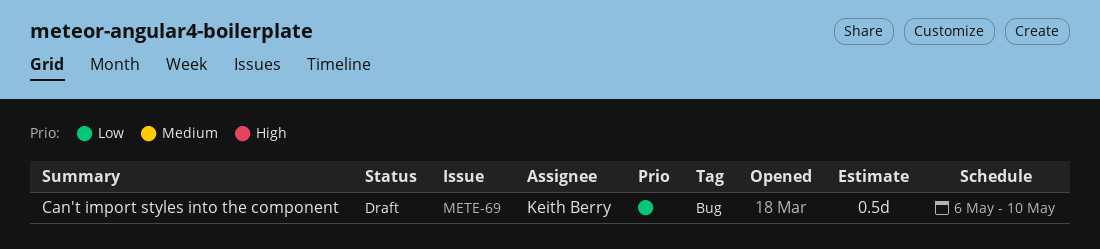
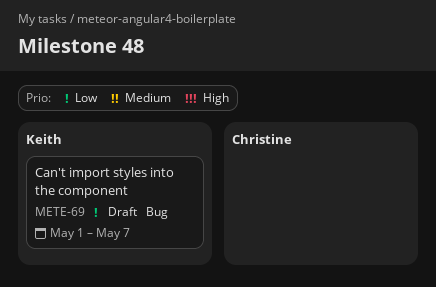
METE-69, start: May 6 -> May 1
METE-69, due: May 10 -> May 7

